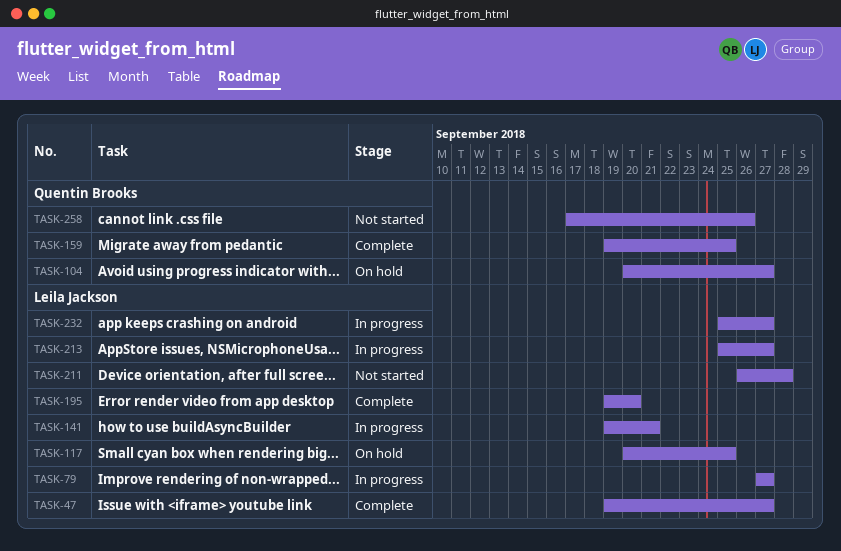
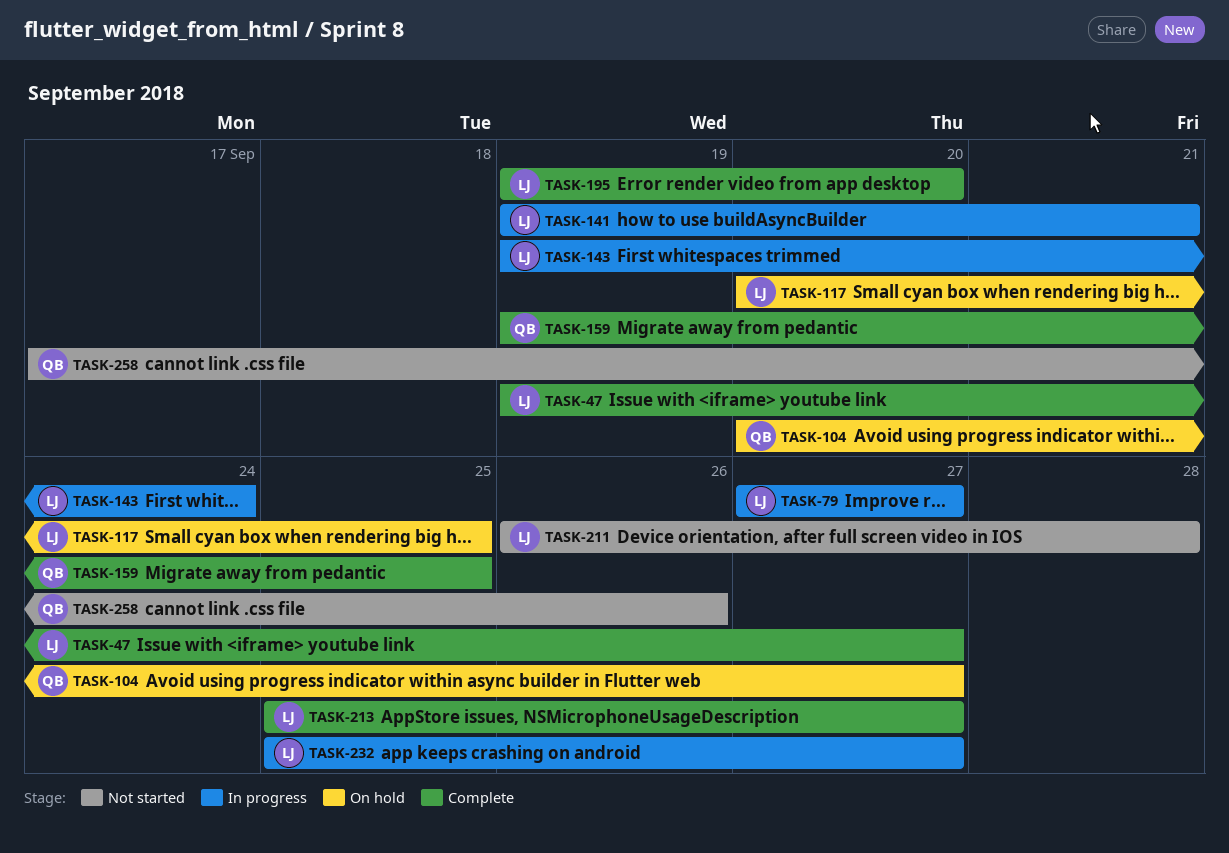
TASK-143: none -> present
TASK-213, status: In progress -> Complete

